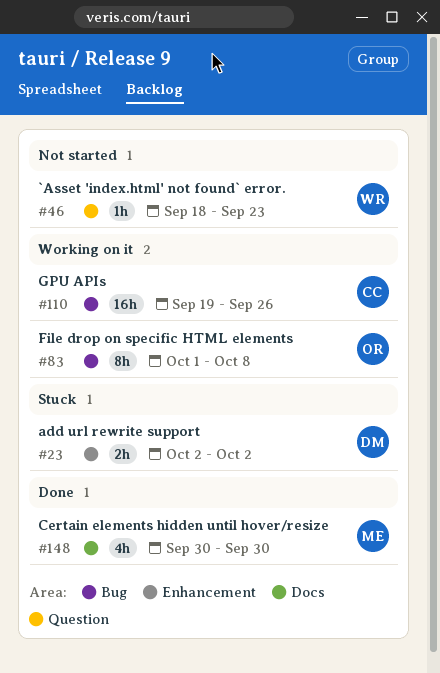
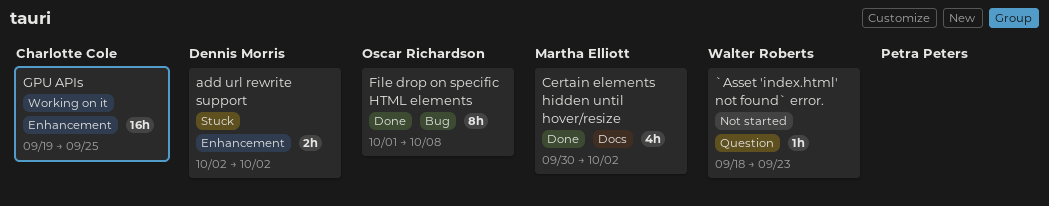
Certain elements hidden until hover/resize, due: Sep 30 -> Oct 2
File drop on specific HTML elements, status: Working on it -> Done
GPU APIs, label: Bug -> Enhancement
GPU APIs, due: Sep 26 -> Sep 25

